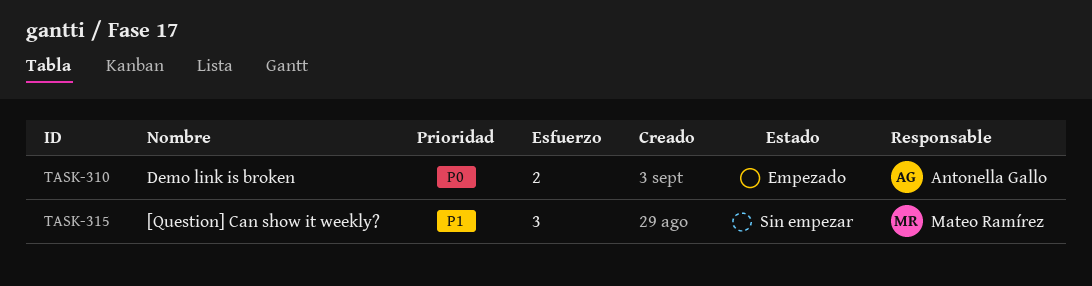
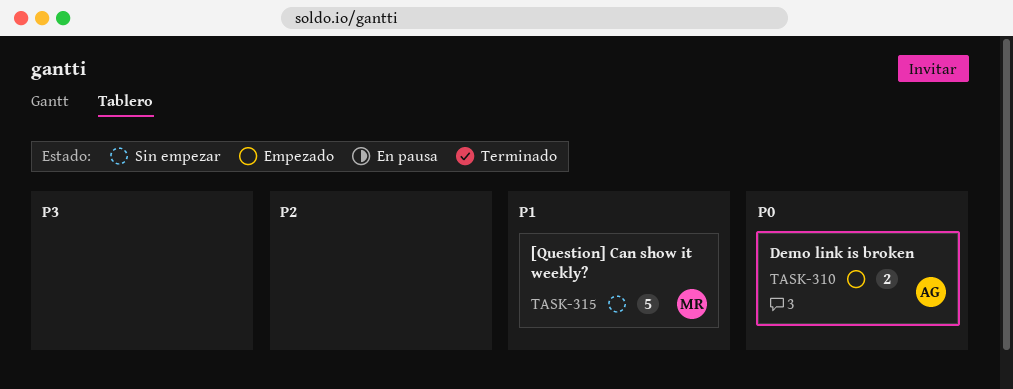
TASK-315, estimate: 3 -> 5

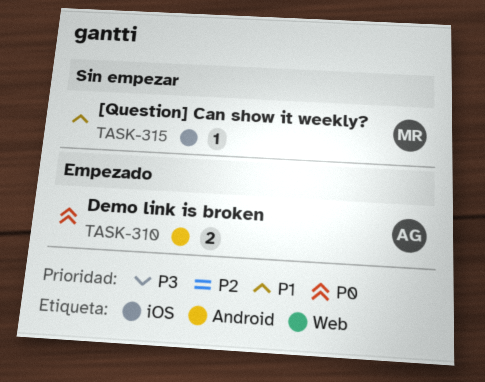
TASK-315, estimate: 5 -> 1

